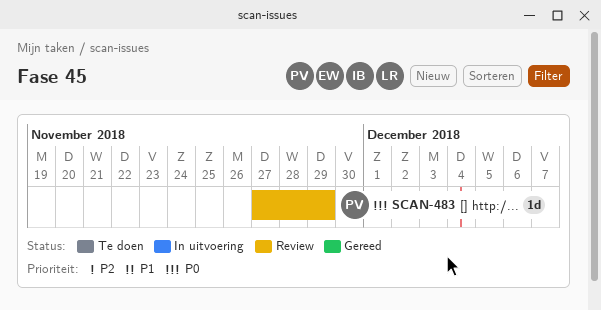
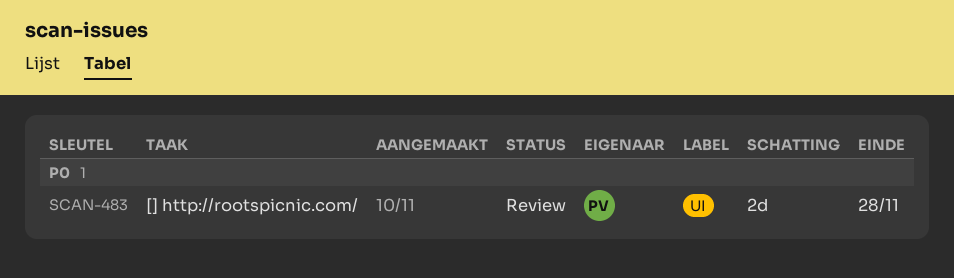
SCAN-483, estimate: 1d -> 2d
SCAN-483, due: Nov 29 -> Nov 28

